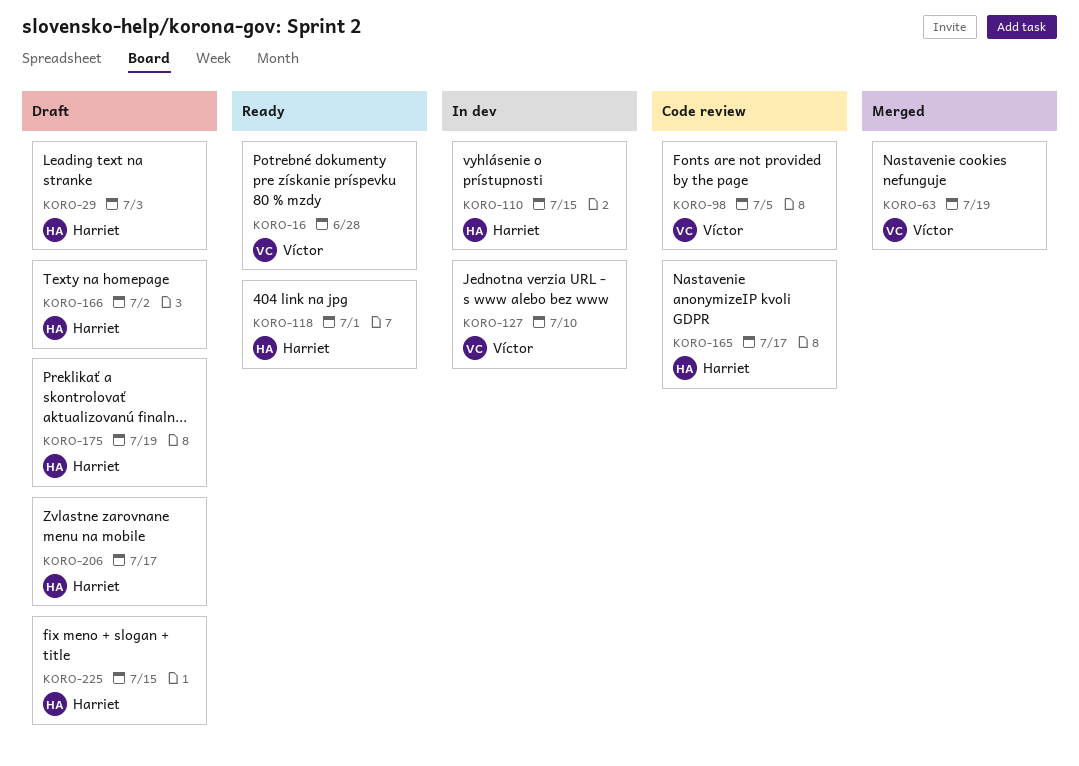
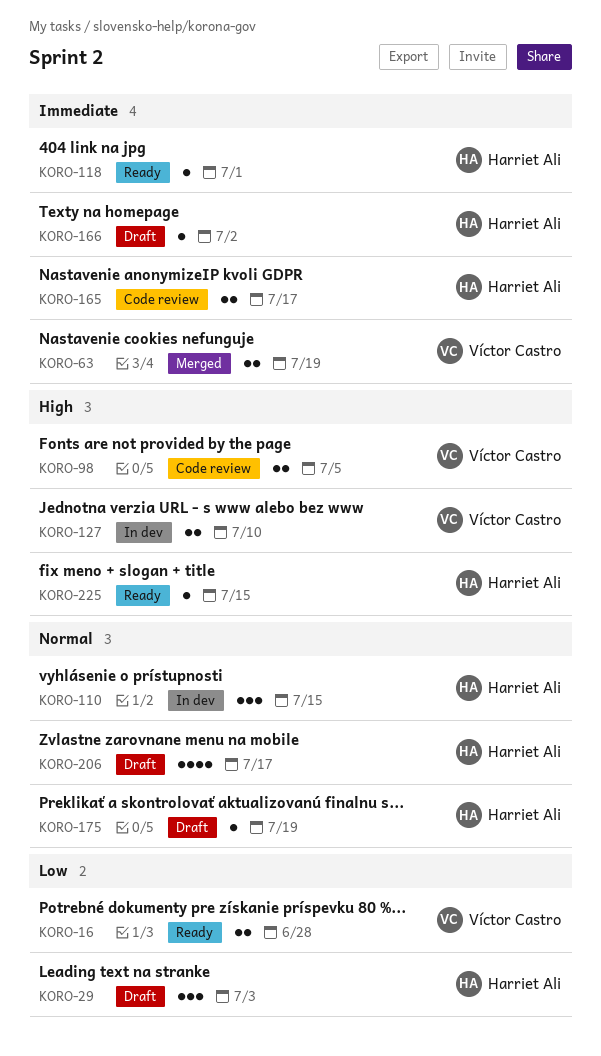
KORO-225, status: Draft -> Ready

